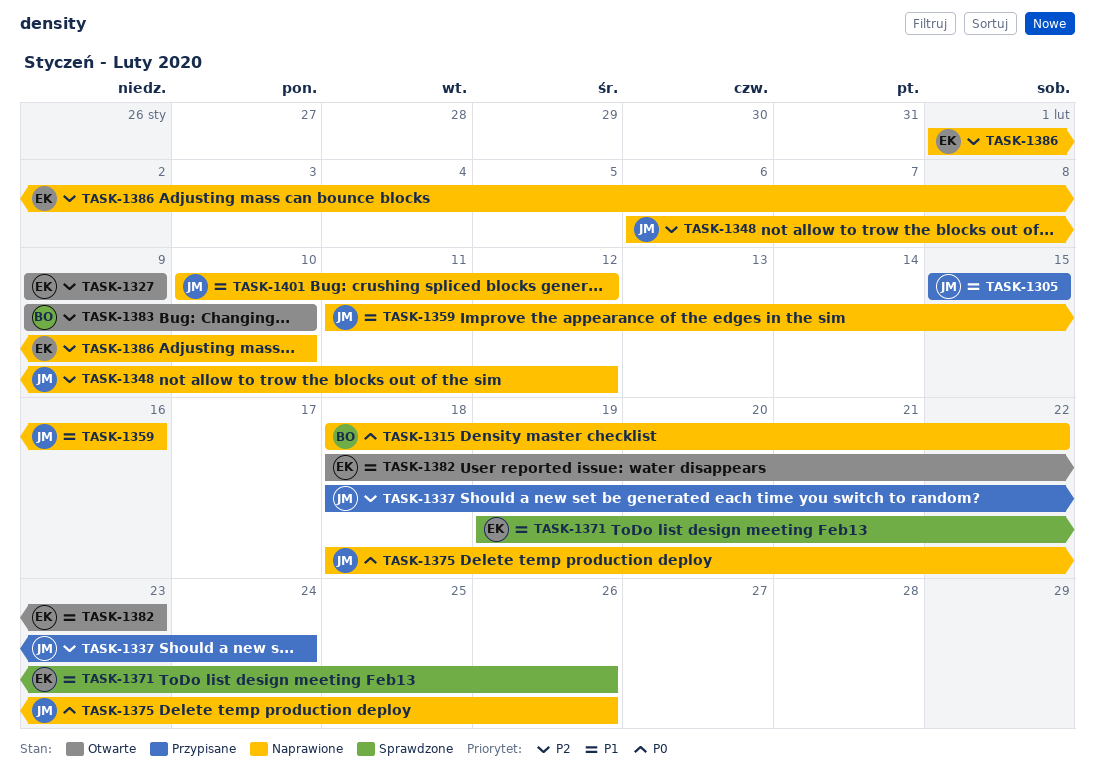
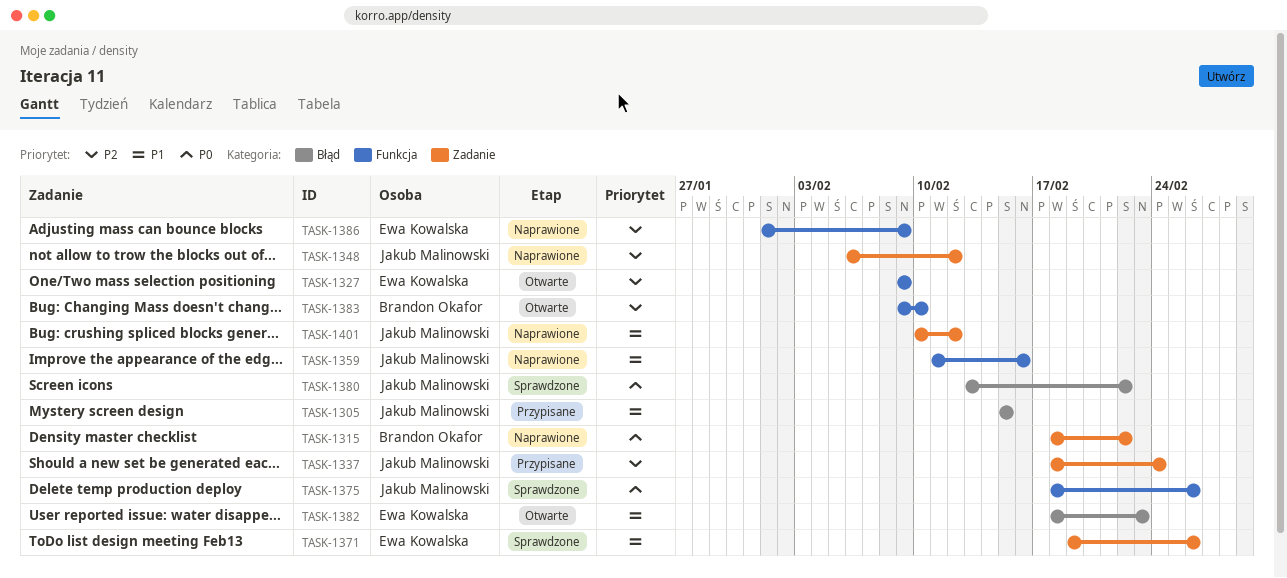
TASK-1375, status: Naprawione -> Sprawdzone
TASK-1380: none -> present
TASK-1386, due: Feb 10 -> Feb 9

